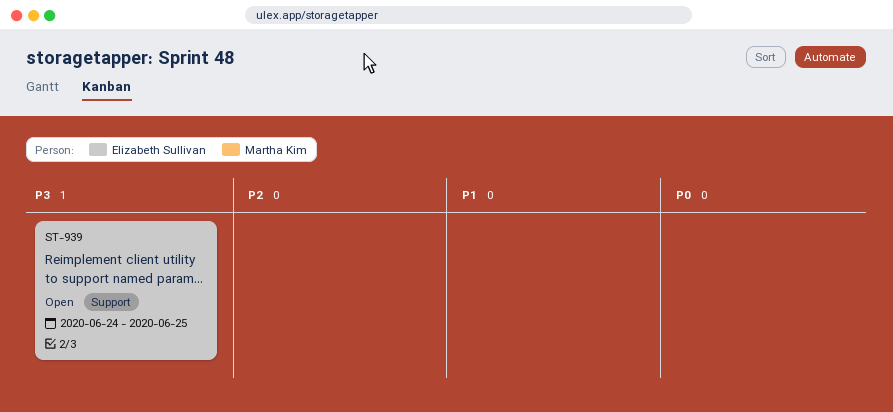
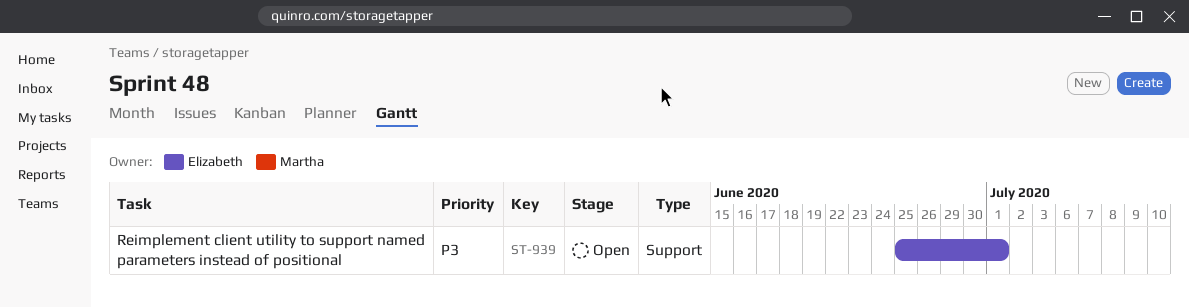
ST-939, start: Jun 24 -> Jun 25
ST-939, due: Jun 25 -> Jul 1

